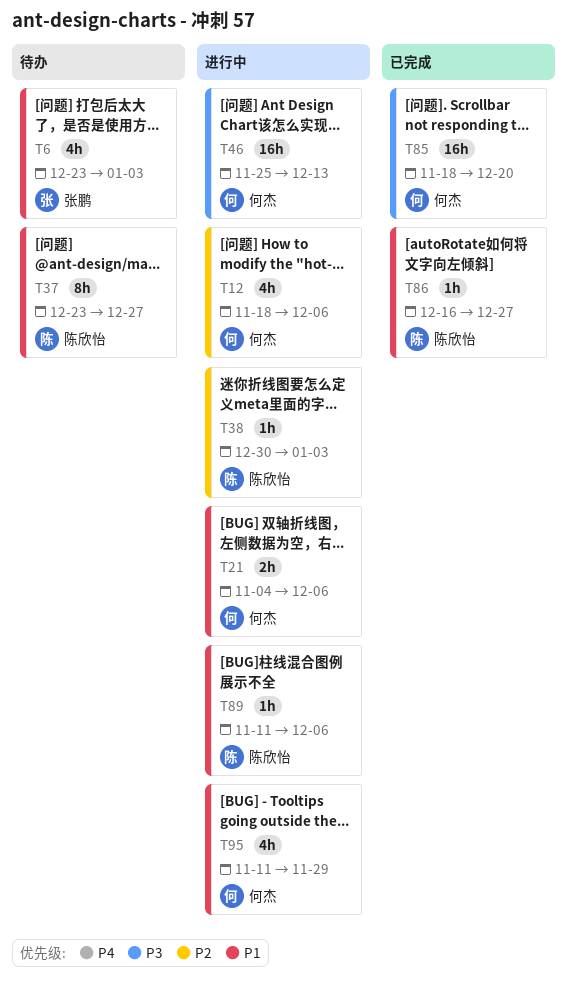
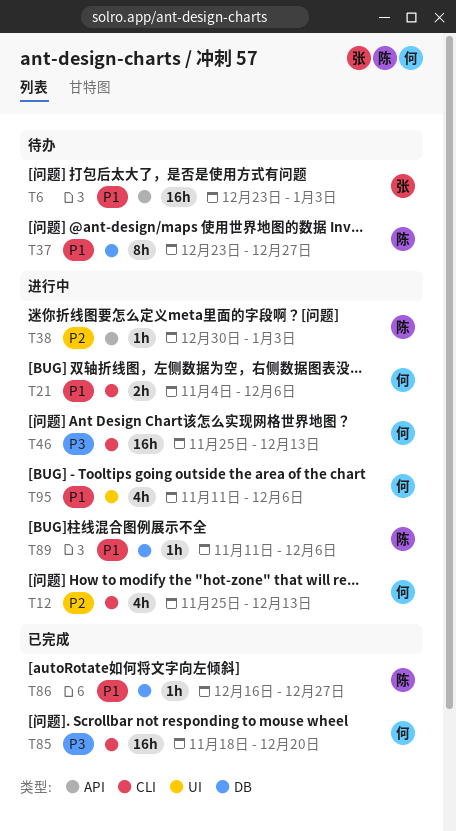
T6, estimate: 4h -> 16h
T12, start: Nov 18 -> Nov 25
T12, due: Dec 6 -> Dec 13
T95, due: Nov 29 -> Dec 6

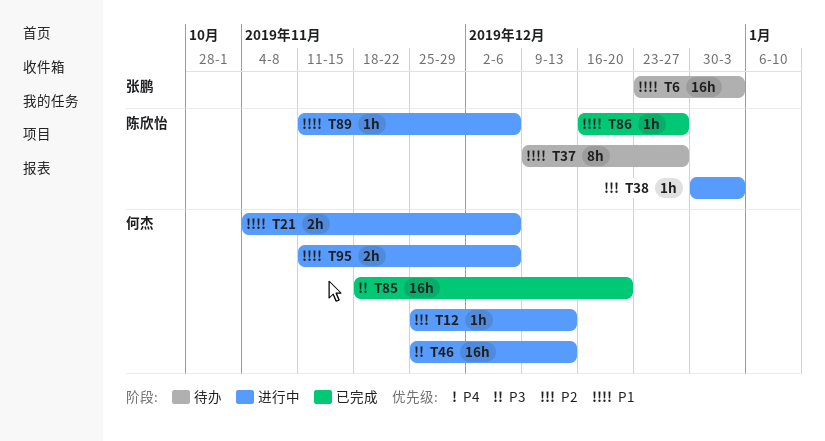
T12, estimate: 4h -> 1h
T37, start: Dec 23 -> Dec 9
T95, estimate: 4h -> 2h

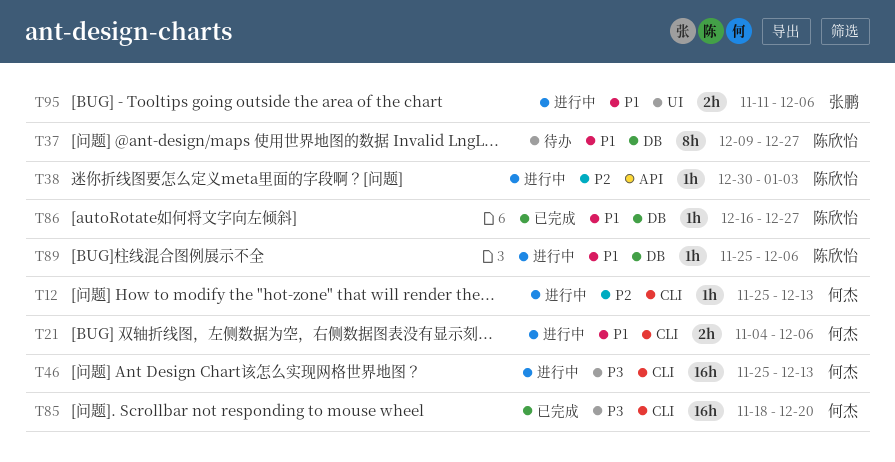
T6: present -> none
T89, start: Nov 11 -> Nov 25
T95, owner: 何杰 -> 张鹏

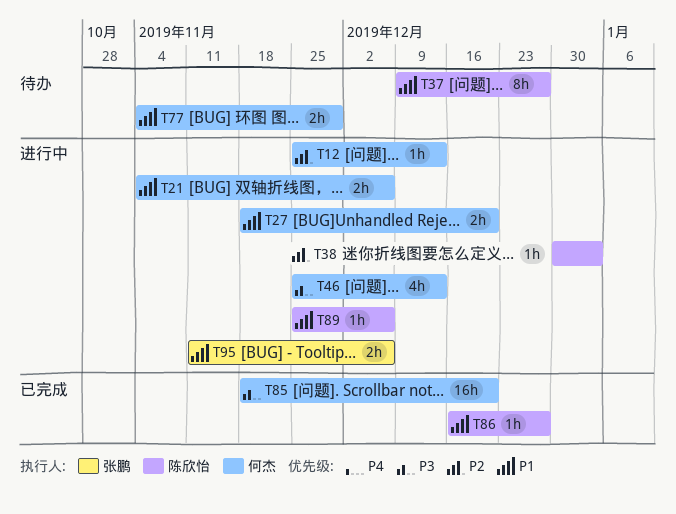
T27: none -> present
T46, estimate: 16h -> 4h
T77: none -> present

